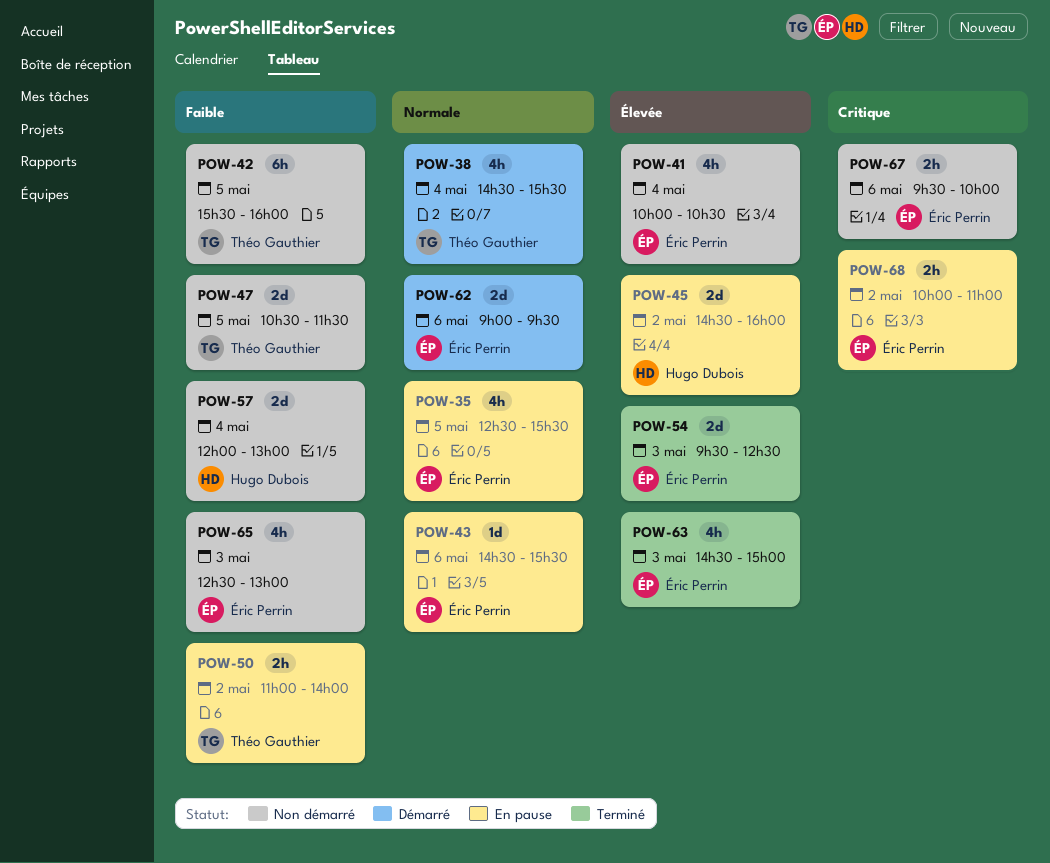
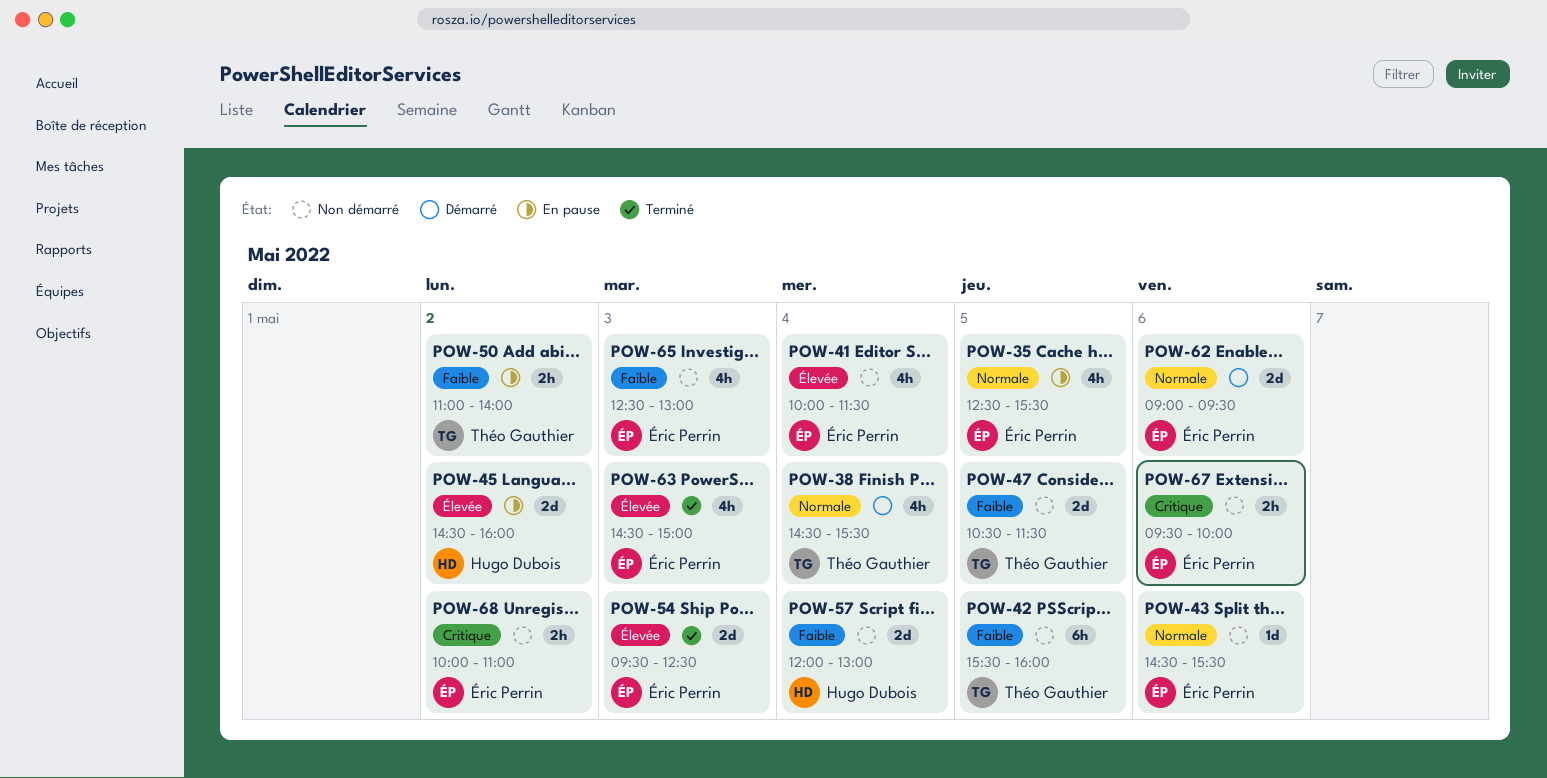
POW-41, ends: 10:30 -> 11:30
POW-43, status: En pause -> Non démarré
POW-68, status: En pause -> Non démarré

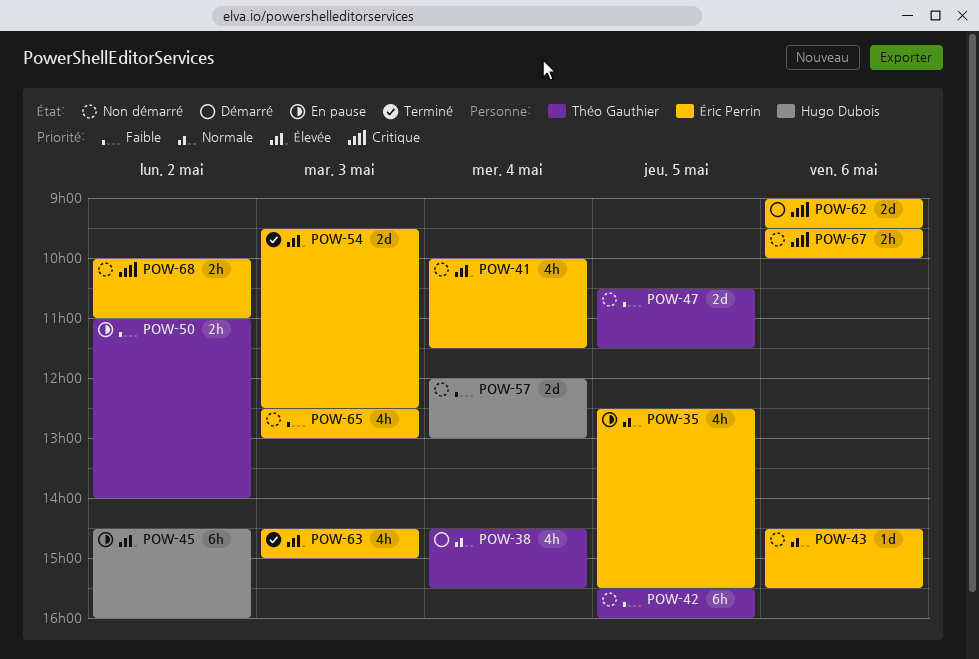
POW-45, estimate: 2d -> 6h
POW-62, priority: Normale -> Critique

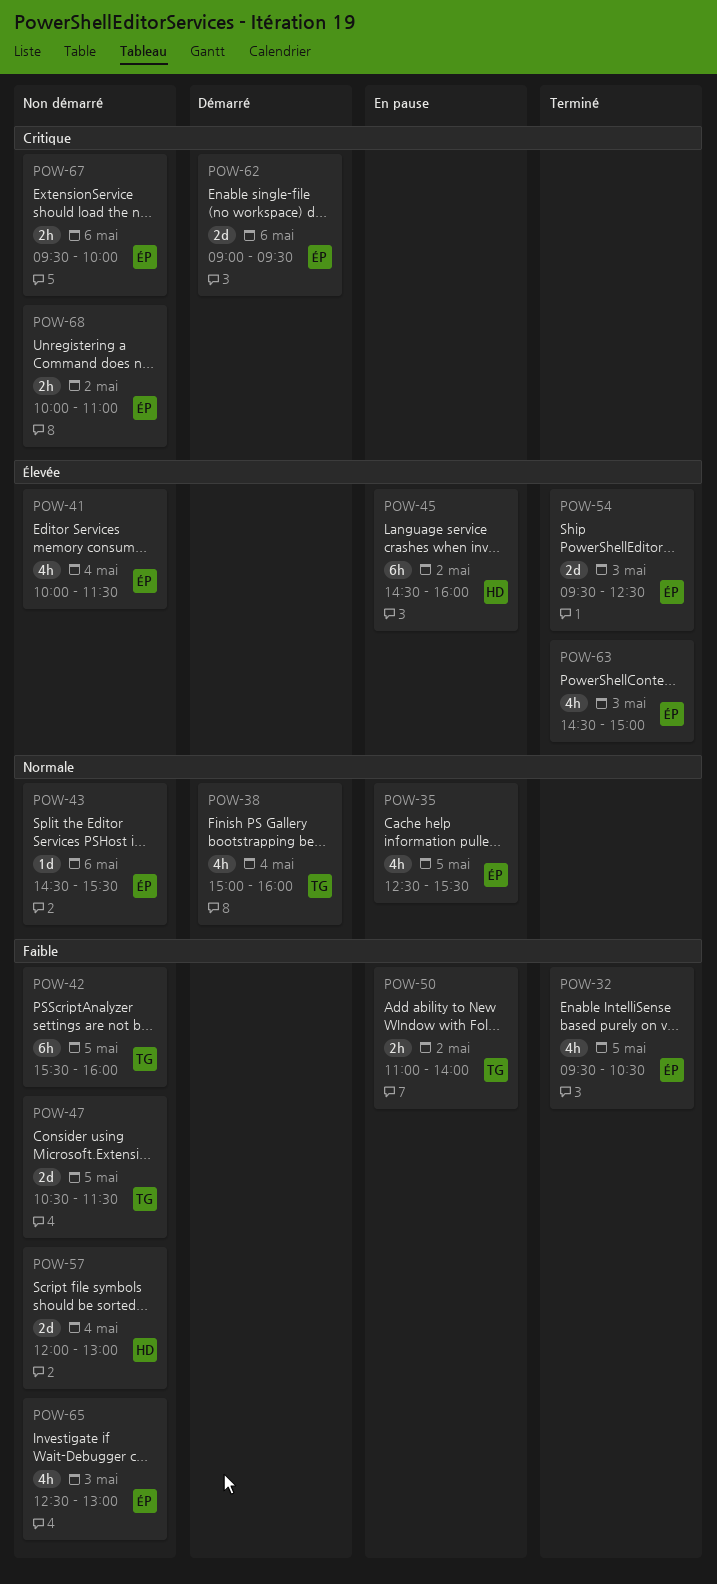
POW-32: none -> present
POW-38, begins: 14:30 -> 15:00
POW-38, ends: 15:30 -> 16:00

